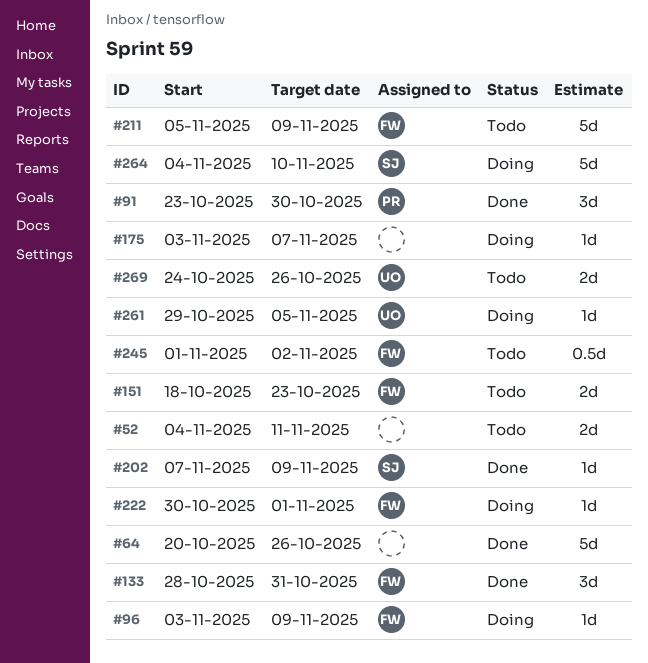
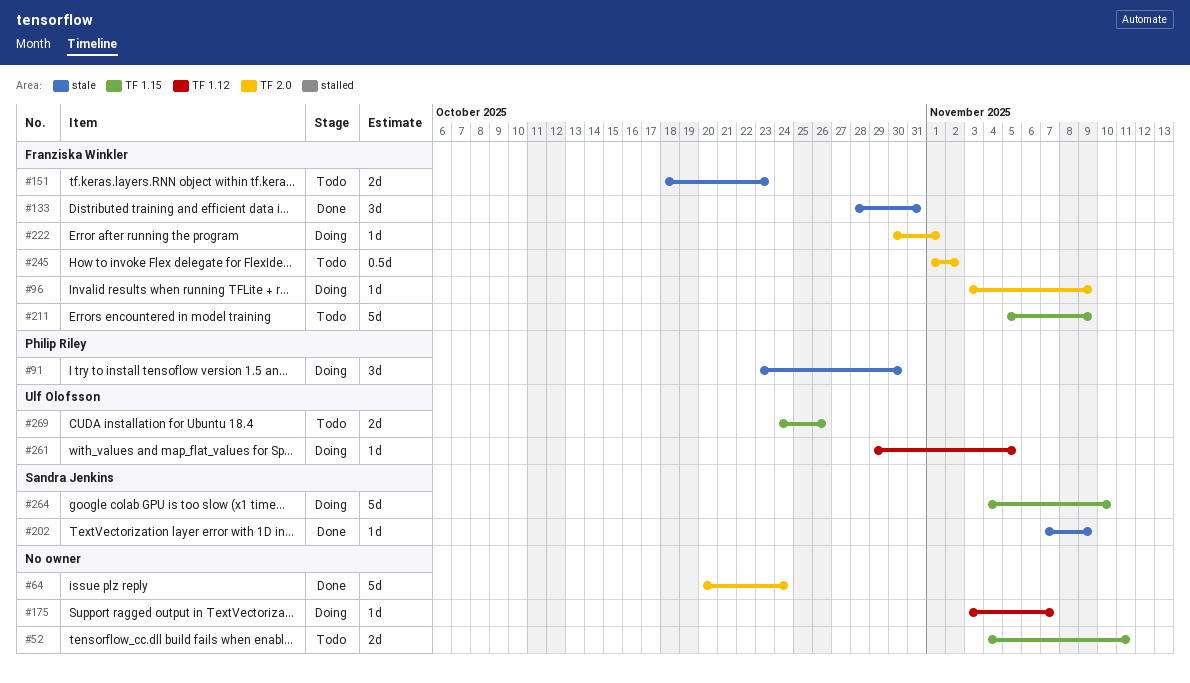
#64, due: Oct 26 -> Oct 24
#91, status: Done -> Doing

